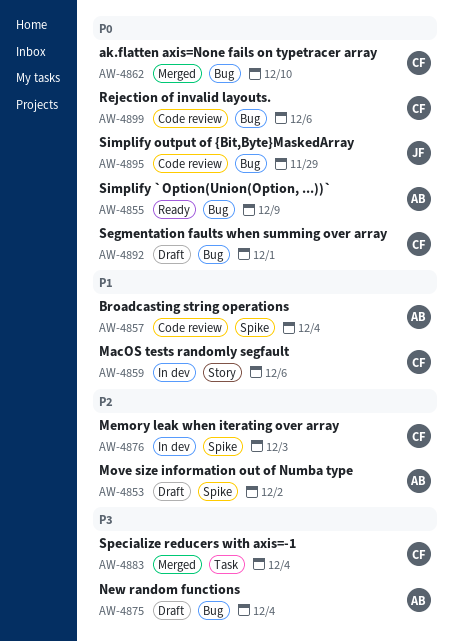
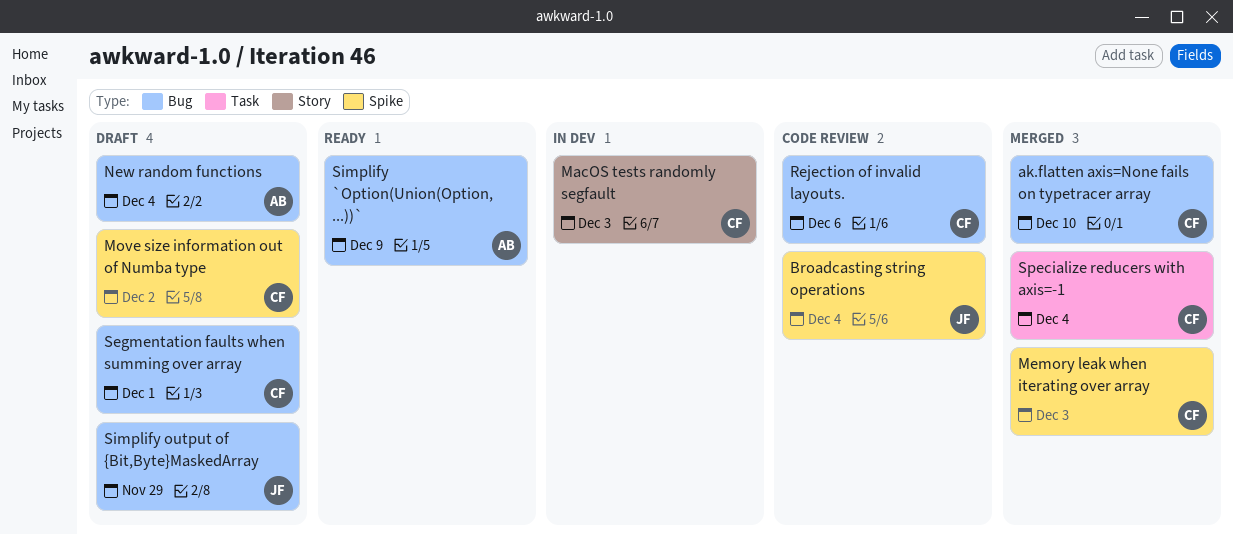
Broadcasting string operations, owner: AB -> JF
MacOS tests randomly segfault, due: Dec 6 -> Dec 3
Memory leak when iterating over array, status: In dev -> Merged
Move size information out of Numba type, owner: AB -> CF
Simplify output of {Bit,Byte}MaskedArray, status: Code review -> Draft

